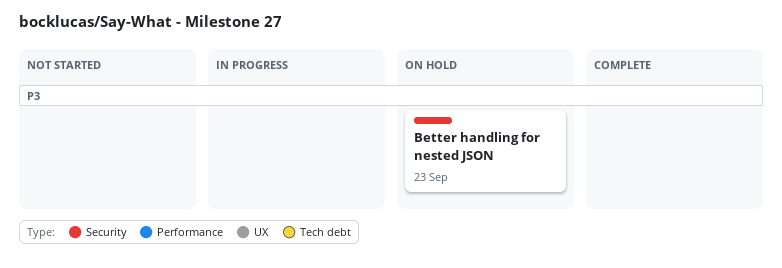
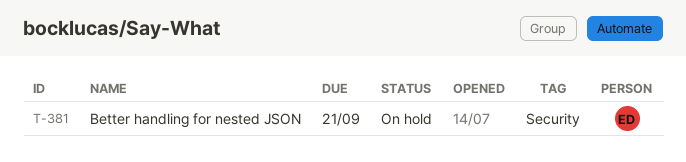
Better handling for nested JSON, due: Sep 23 -> Sep 21

